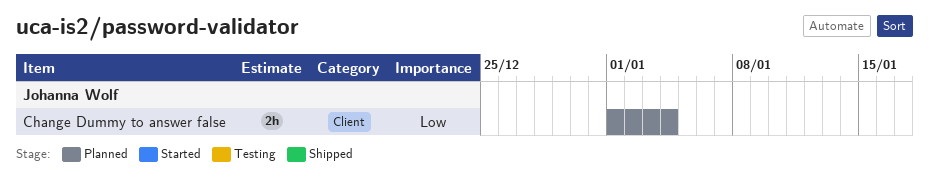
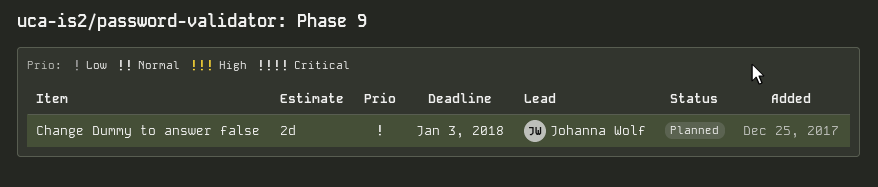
Change Dummy to answer false, estimate: 2h -> 2d
Change Dummy to answer false, due: Jan 4 -> Jan 3

